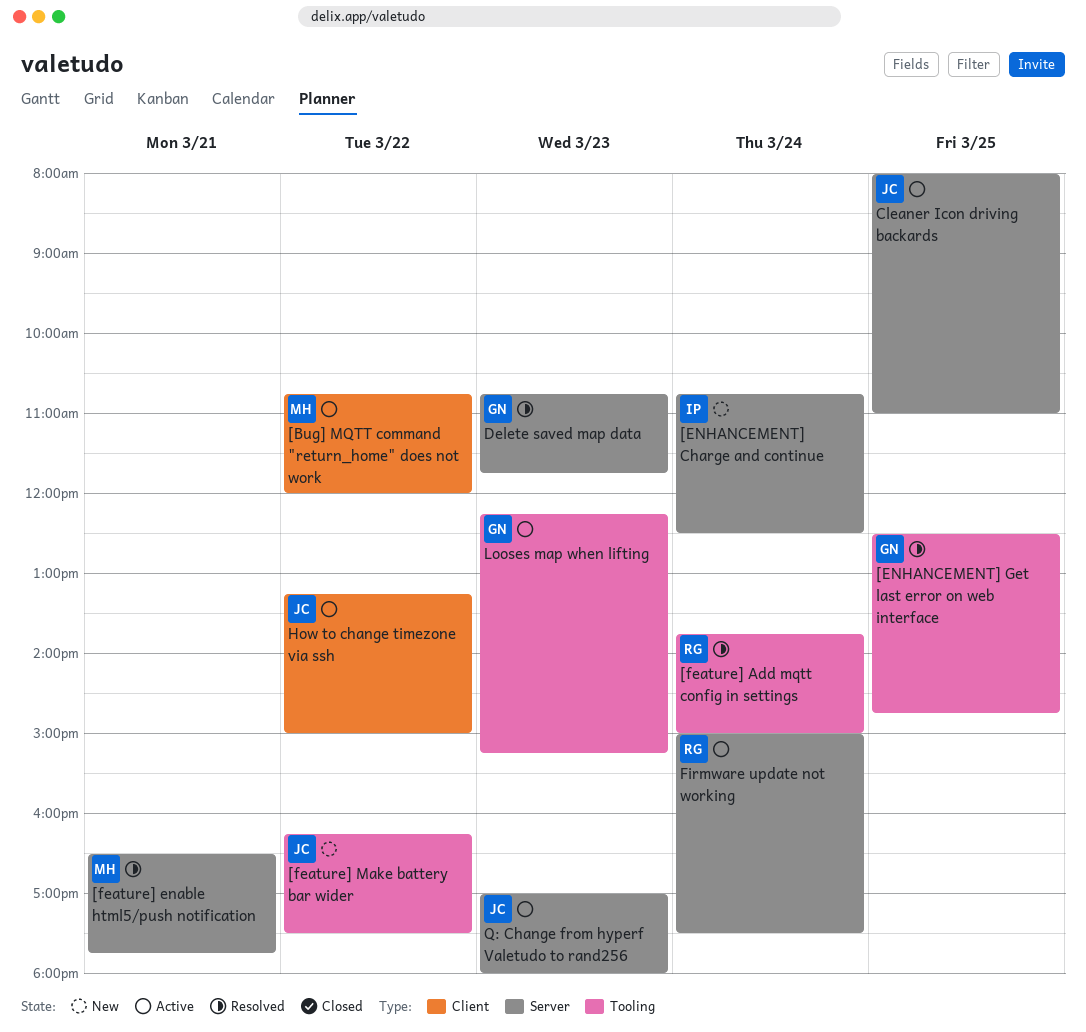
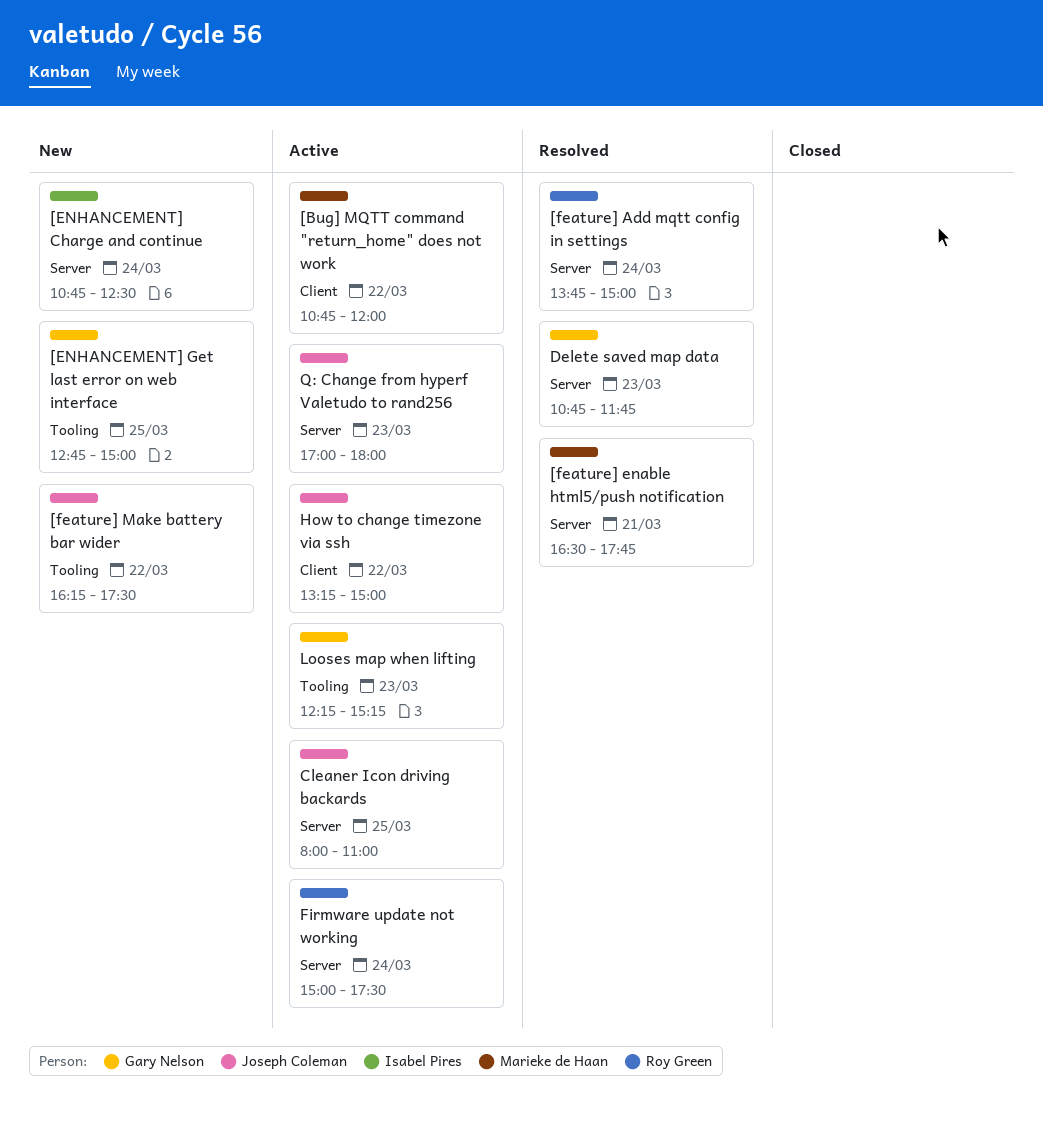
[ENHANCEMENT] Get last error on web interface, status: Resolved -> New
[ENHANCEMENT] Get last error on web interface, begins: 12:30 -> 12:45
[ENHANCEMENT] Get last error on web interface, ends: 14:45 -> 15:00
[feature] Add mqtt config in settings, label: Tooling -> Server

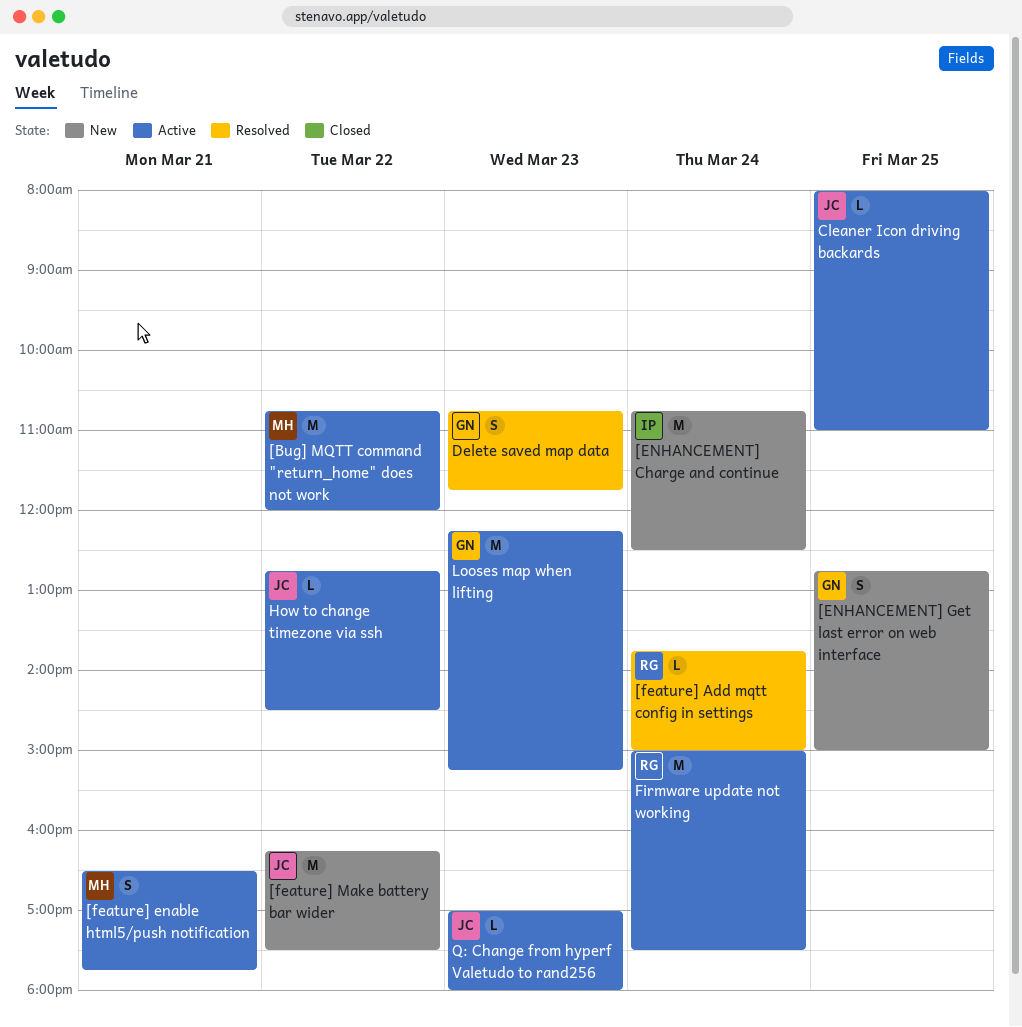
[feature] enable html5/push notification, status: Resolved -> Active
How to change timezone via ssh, begins: 13:15 -> 12:45
How to change timezone via ssh, ends: 15:00 -> 14:30

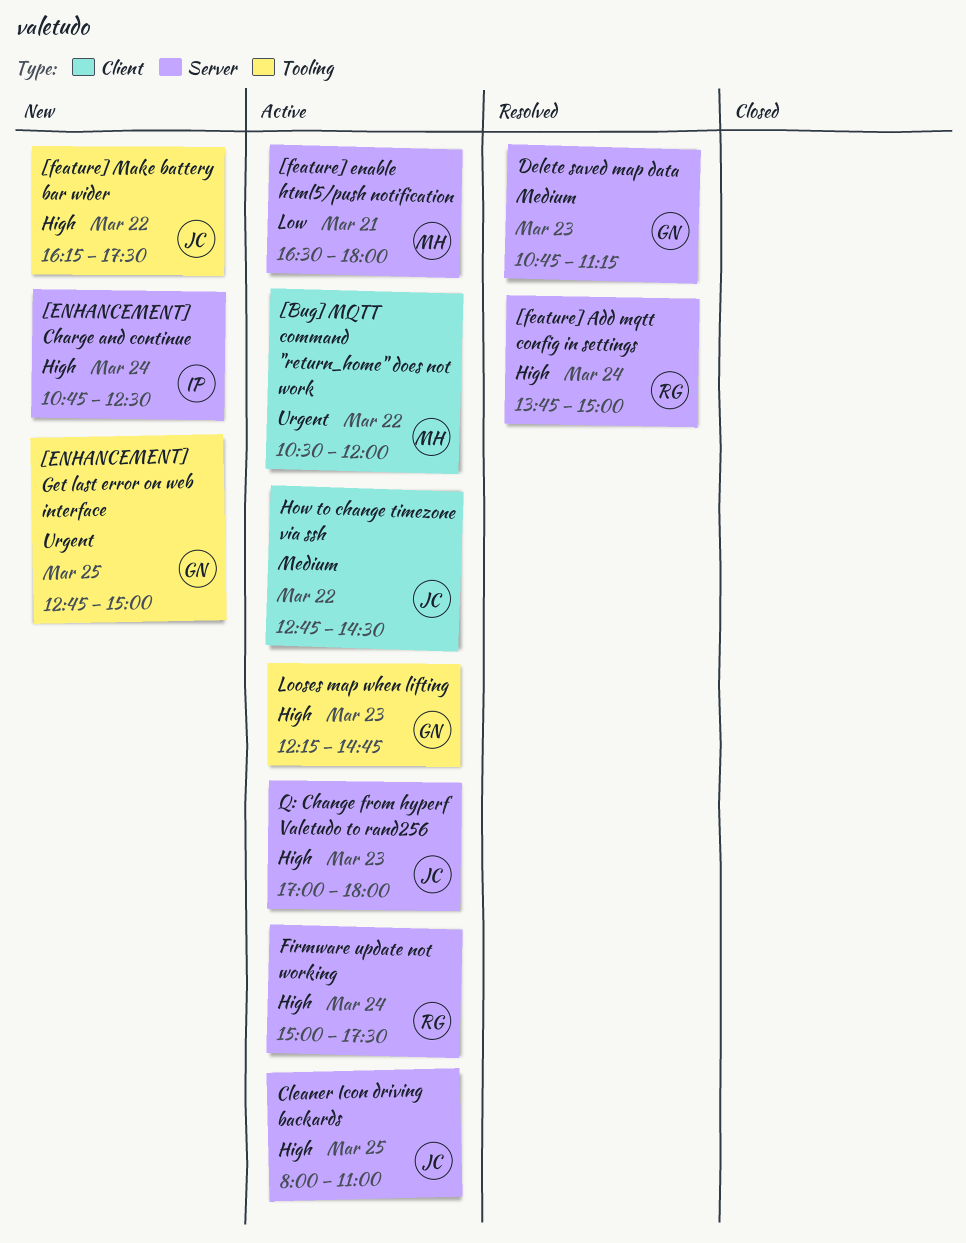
[Bug] MQTT command "return_home" does not work, begins: 10:45 -> 10:30
[feature] enable html5/push notification, ends: 17:45 -> 18:00
Delete saved map data, ends: 11:45 -> 11:15
Looses map when lifting, ends: 15:15 -> 14:45

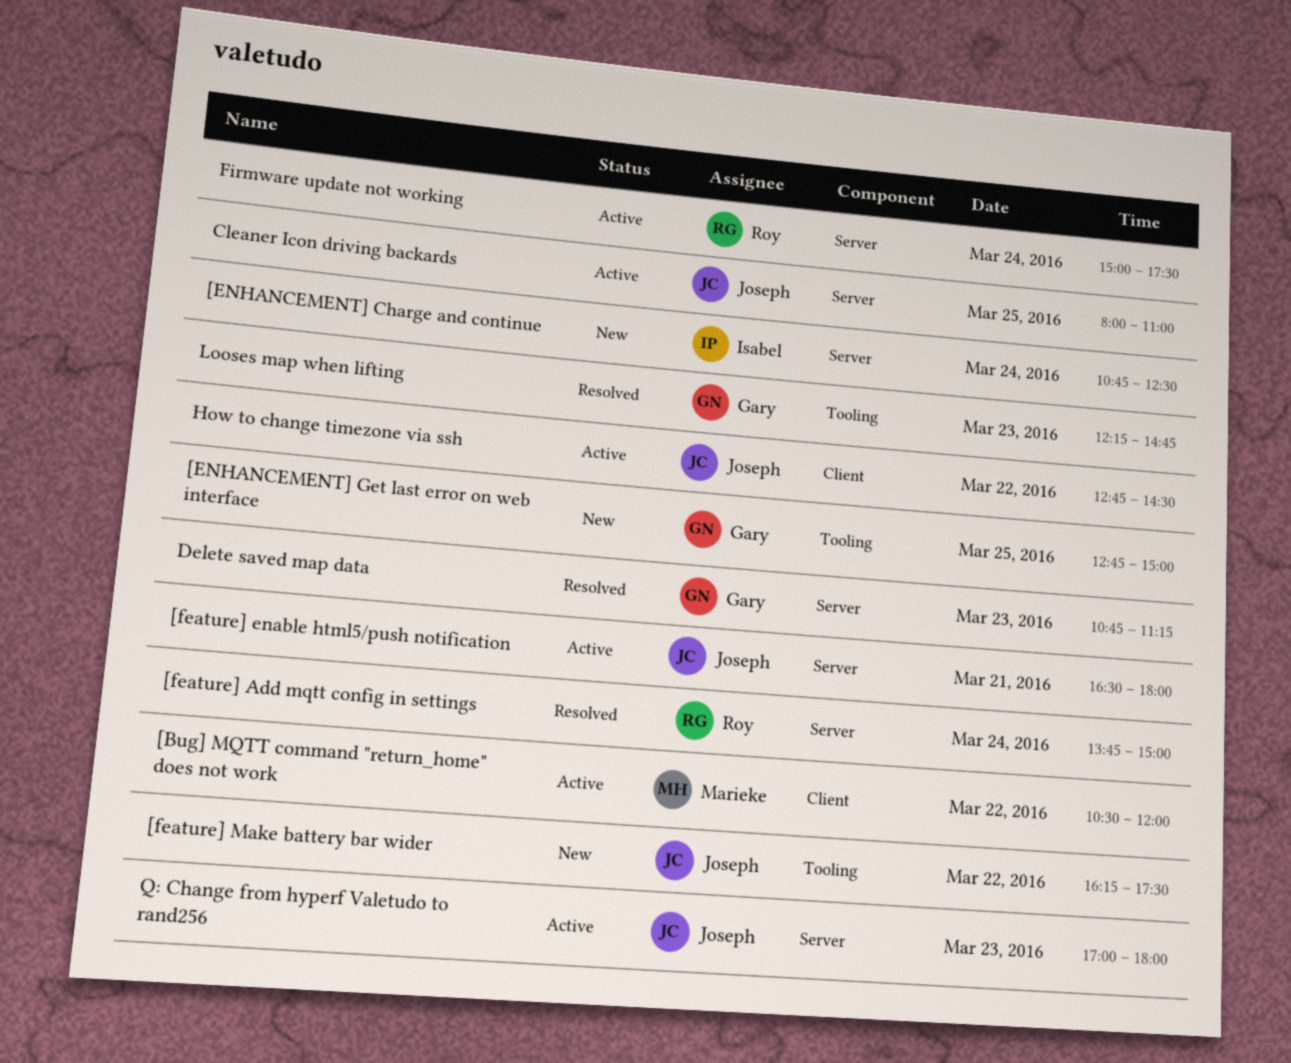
[feature] enable html5/push notification, owner: Marieke -> Joseph
Looses map when lifting, status: Active -> Resolved

